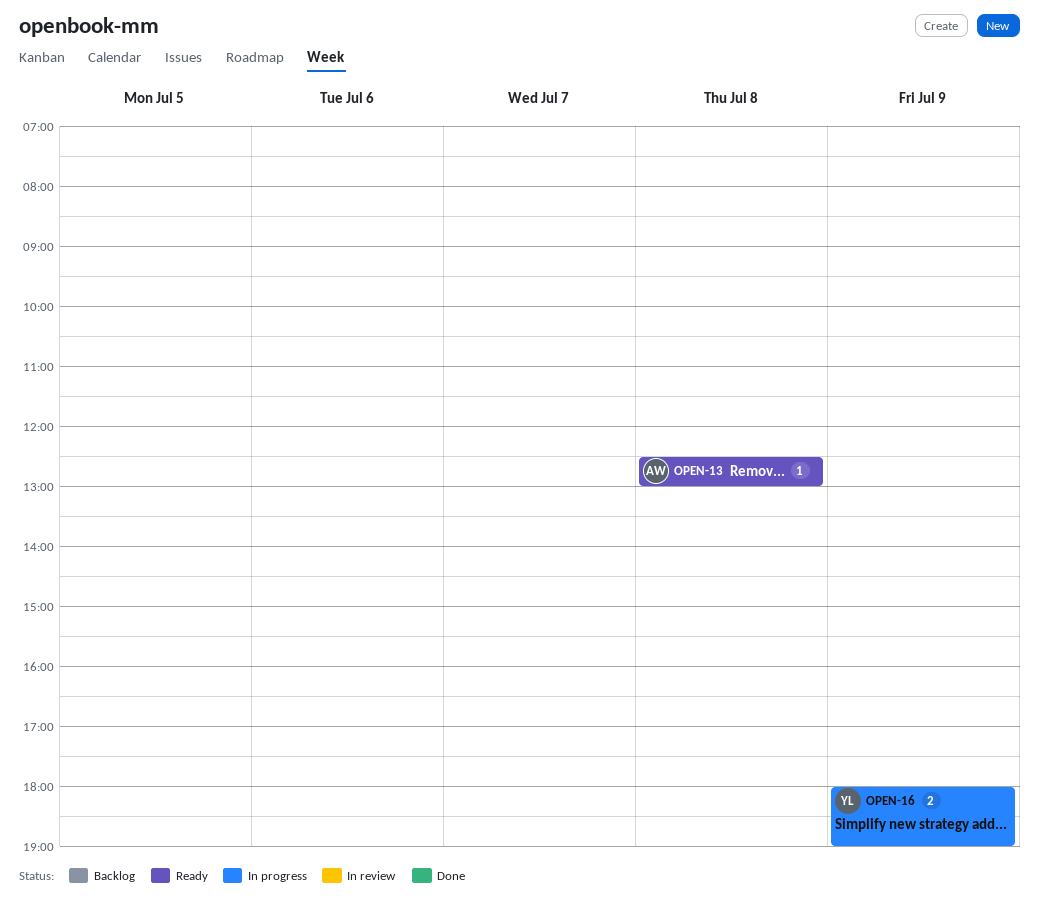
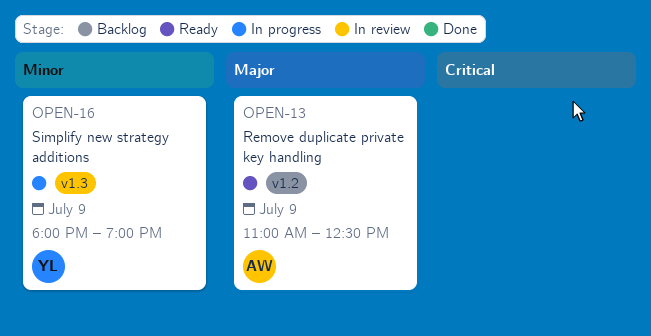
OPEN-13, day: Jul 8 -> Jul 9
OPEN-13, begins: 12:30 -> 11:00
OPEN-13, ends: 13:00 -> 12:30

